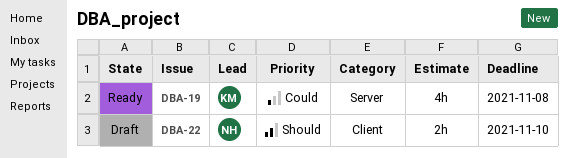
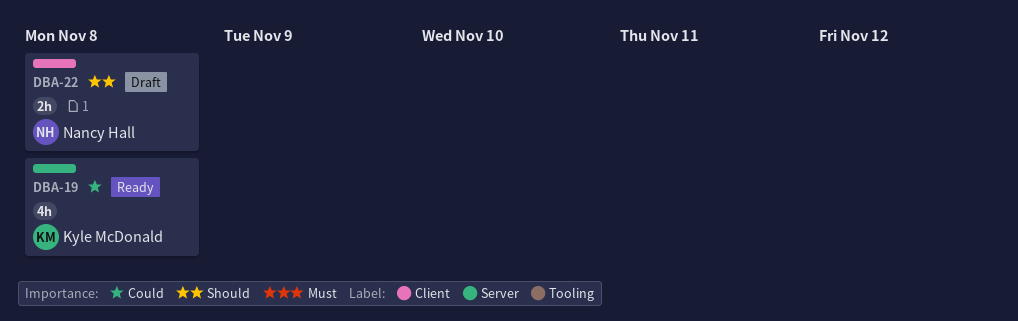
DBA-22, due: Nov 10 -> Nov 8

